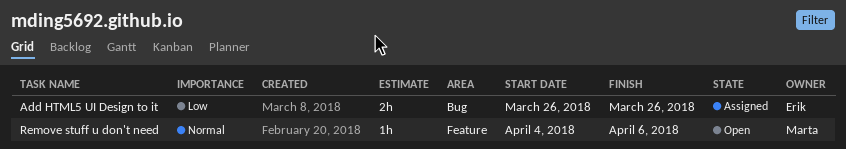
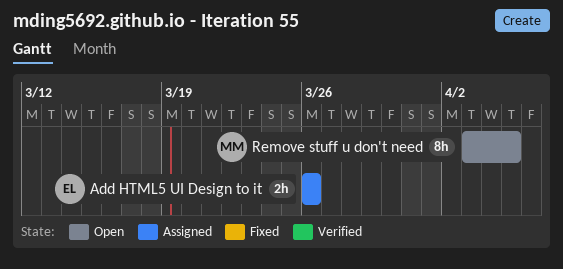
Remove stuff u don't need, estimate: 1h -> 8h
Remove stuff u don't need, start: Apr 4 -> Apr 3
Remove stuff u don't need, due: Apr 6 -> Apr 5

